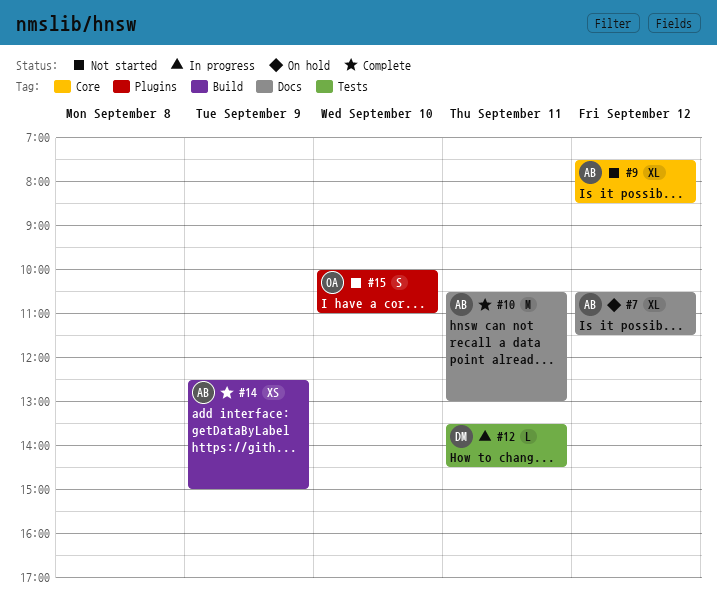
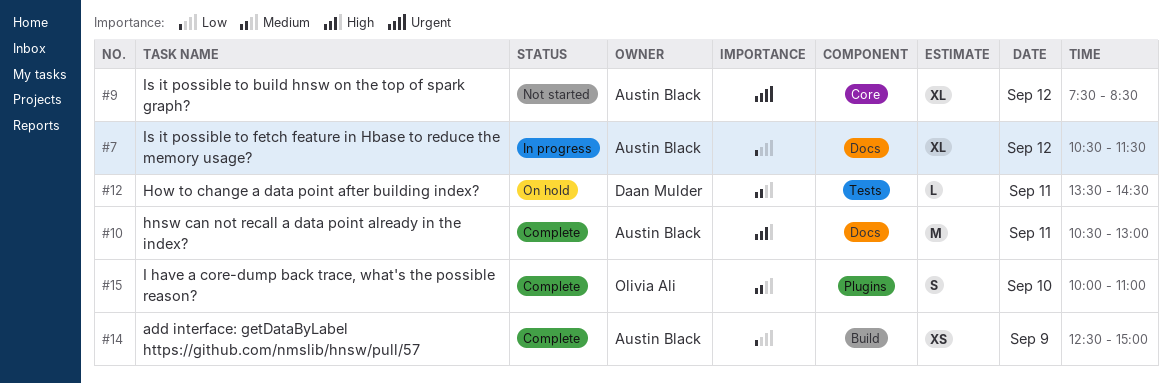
#7, status: On hold -> In progress
#12, status: In progress -> On hold
#15, status: Not started -> Complete

